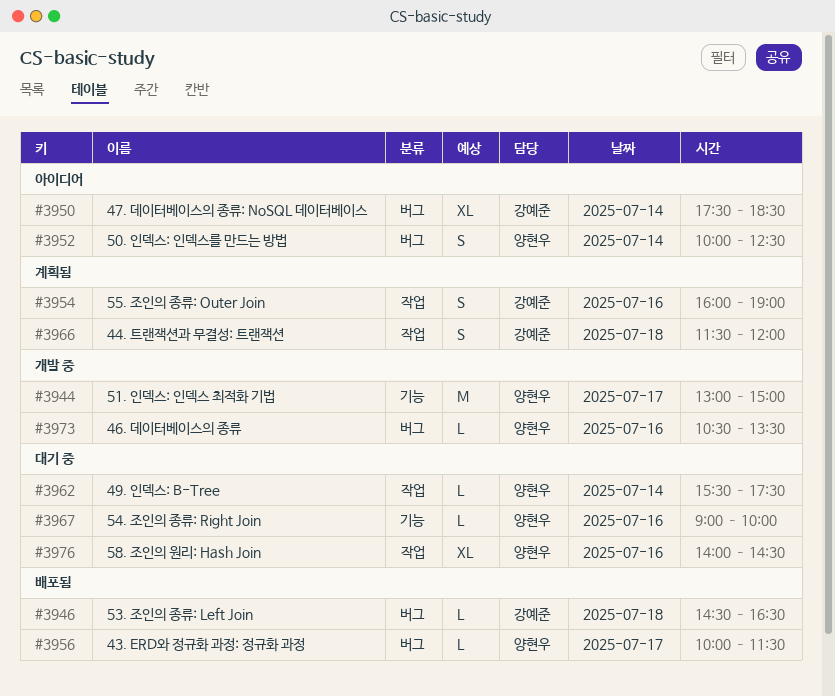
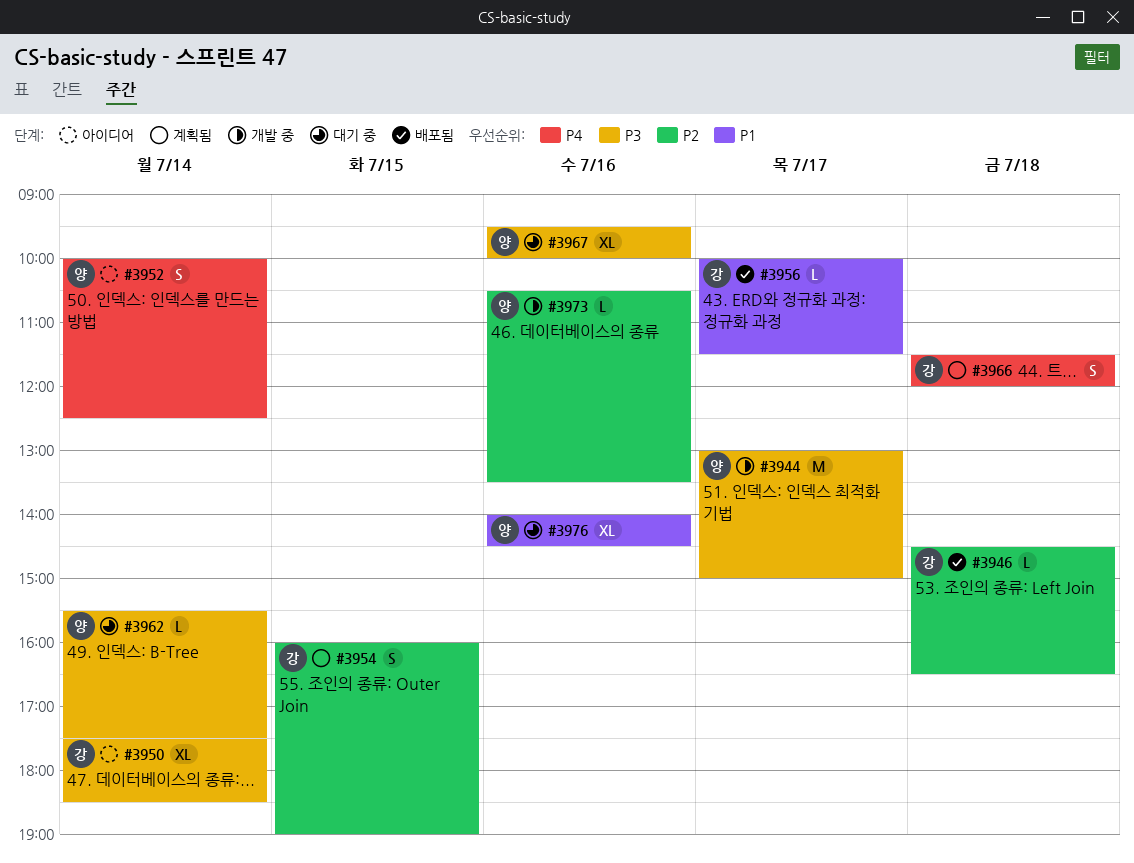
#3954, day: Jul 16 -> Jul 15
#3956, owner: 양현우 -> 강예준
#3967, estimate: L -> XL
#3967, begins: 09:00 -> 09:30

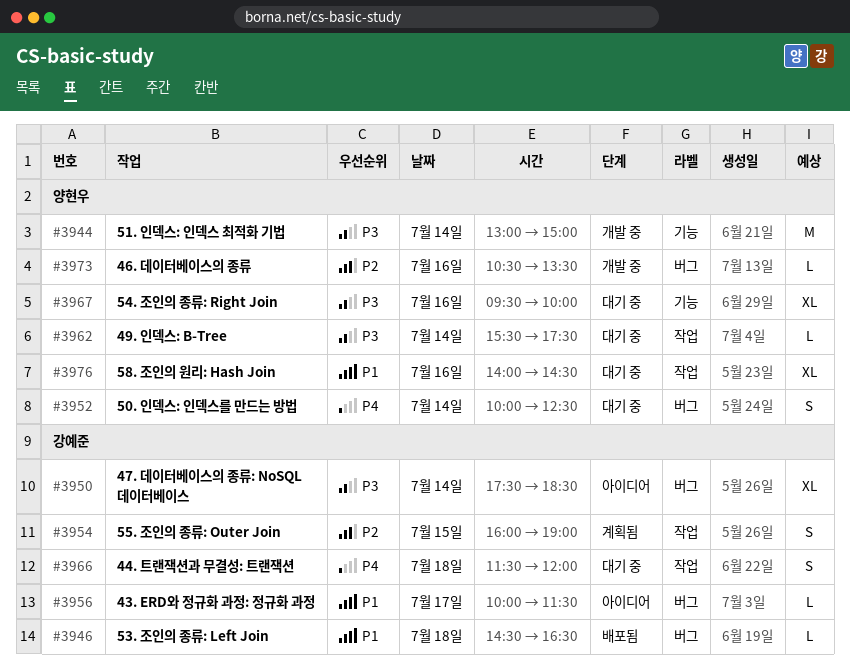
#3944, day: Jul 17 -> Jul 14
#3946, priority: P2 -> P1
#3952, status: 아이디어 -> 대기 중
#3956, status: 배포됨 -> 아이디어
#3966, status: 계획됨 -> 대기 중

